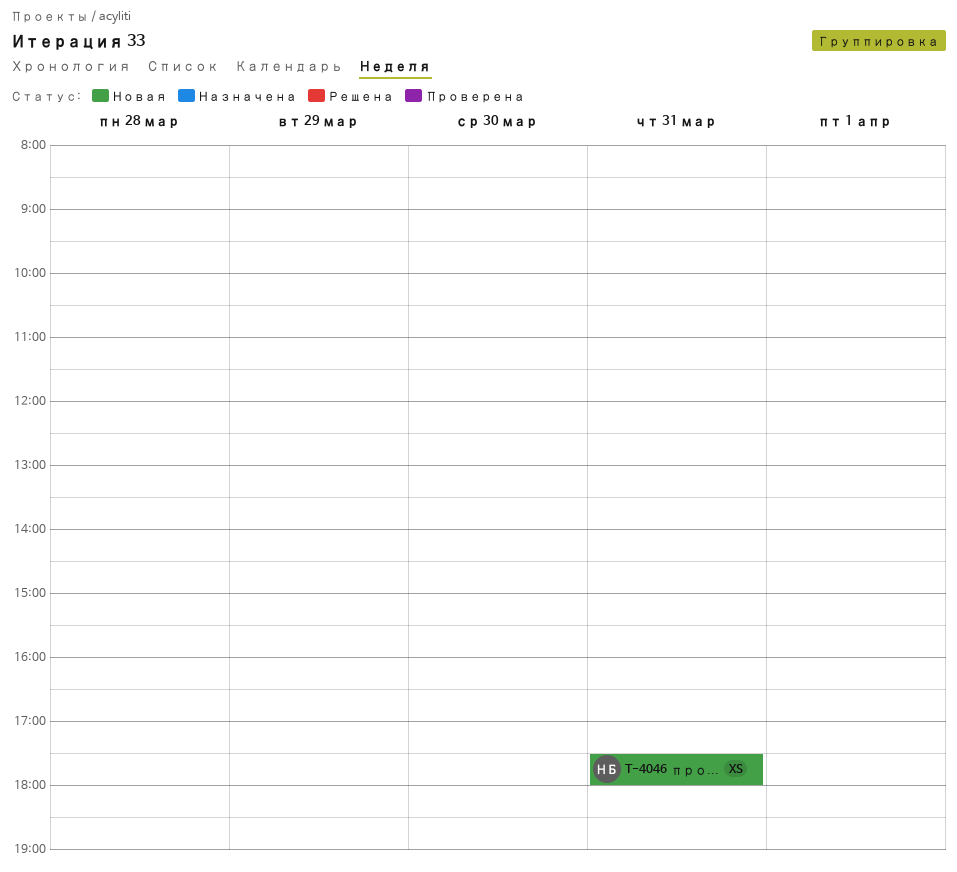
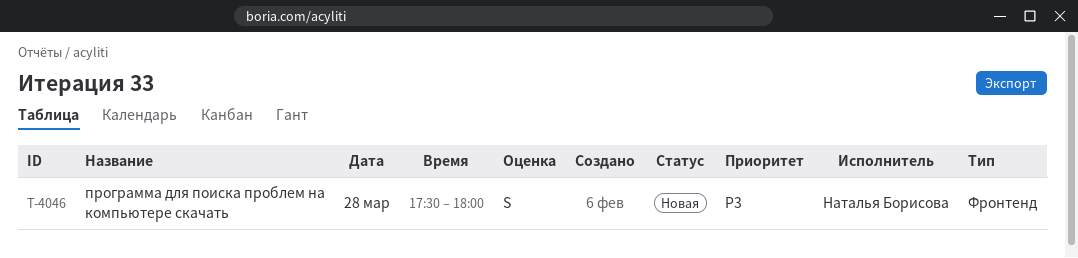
T-4046, estimate: XS -> S
T-4046, day: Mar 31 -> Mar 28

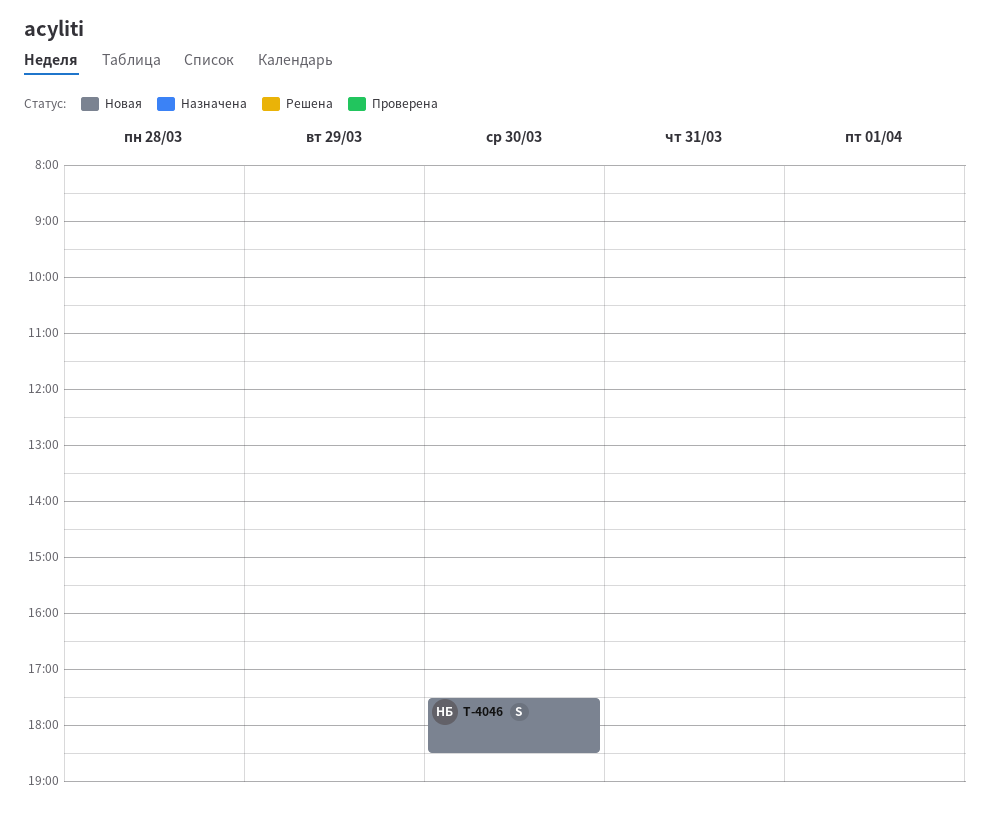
T-4046, day: Mar 28 -> Mar 30
T-4046, ends: 18:00 -> 18:30

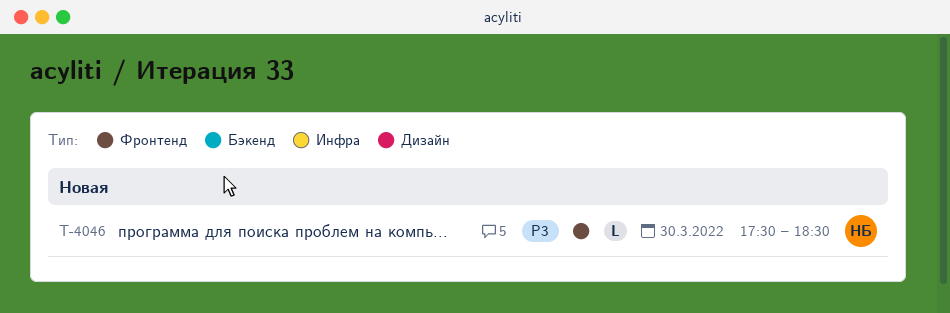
T-4046, estimate: S -> L

